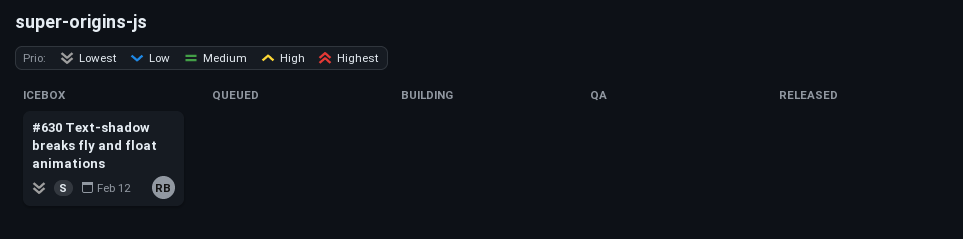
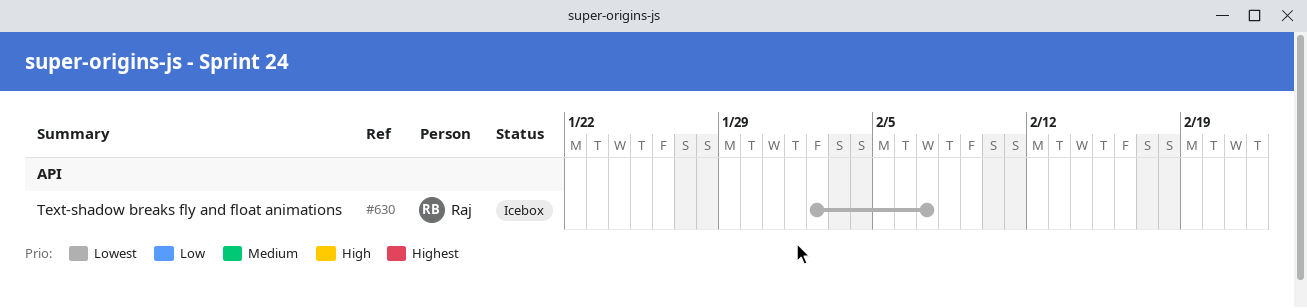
#630, due: Feb 12 -> Feb 7

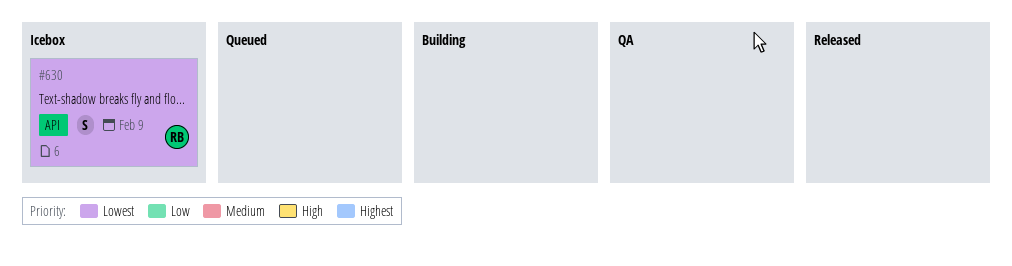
#630, due: Feb 7 -> Feb 9

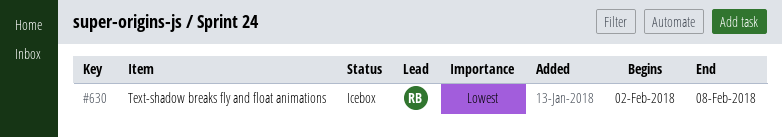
#630, due: Feb 9 -> Feb 8

